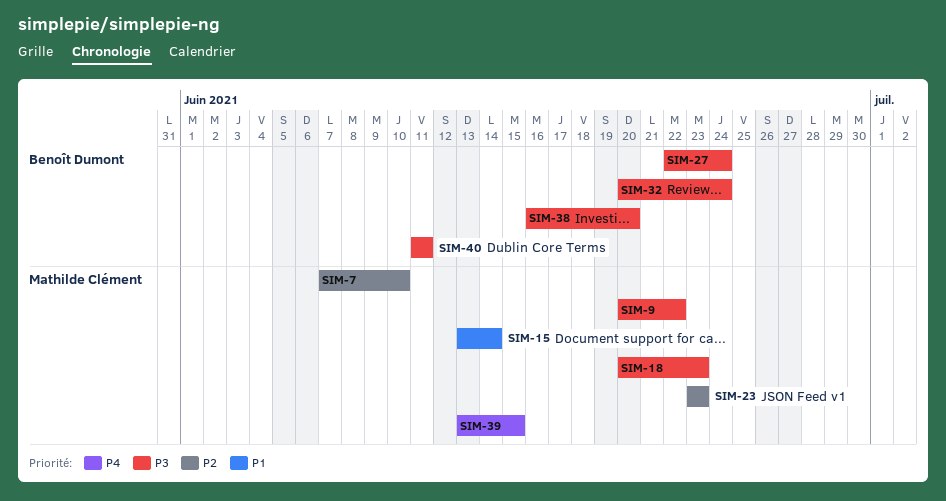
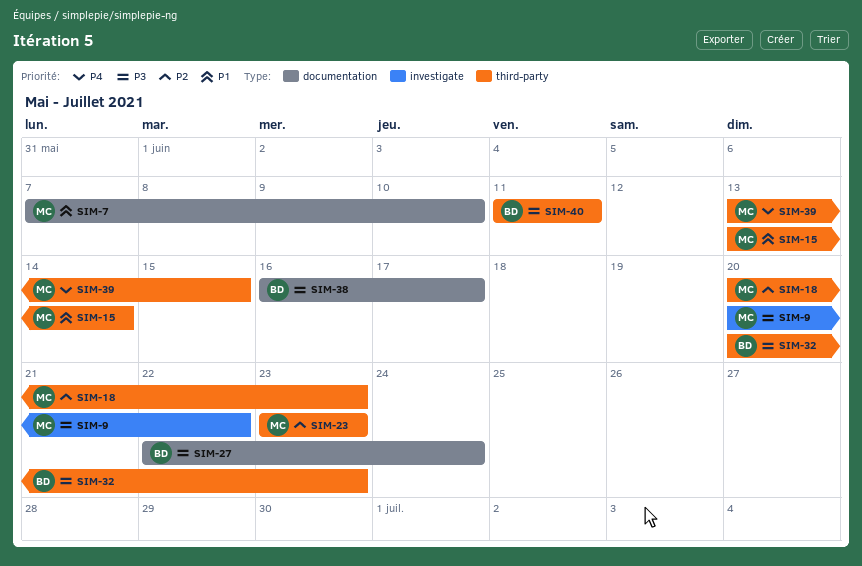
SIM-7, priority: P2 -> P1
SIM-18, priority: P3 -> P2
SIM-32, due: Jun 24 -> Jun 23
SIM-38, due: Jun 20 -> Jun 17

